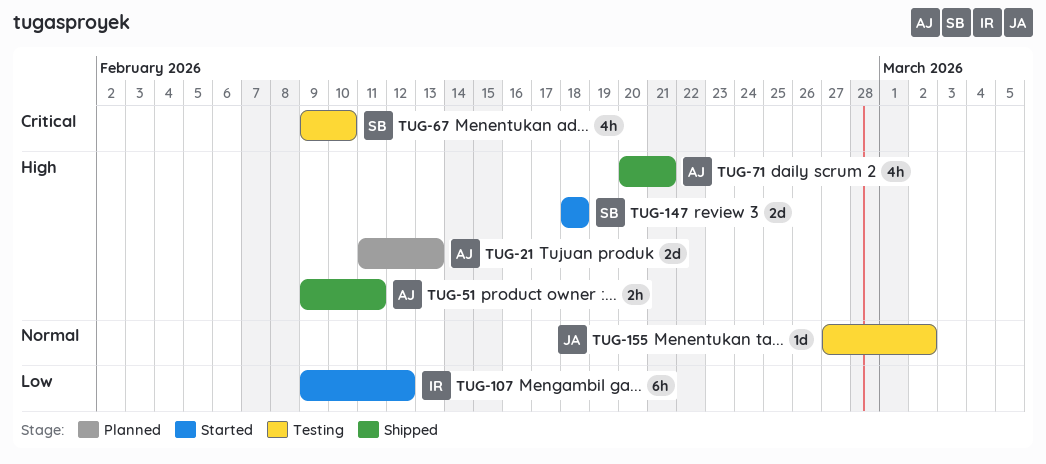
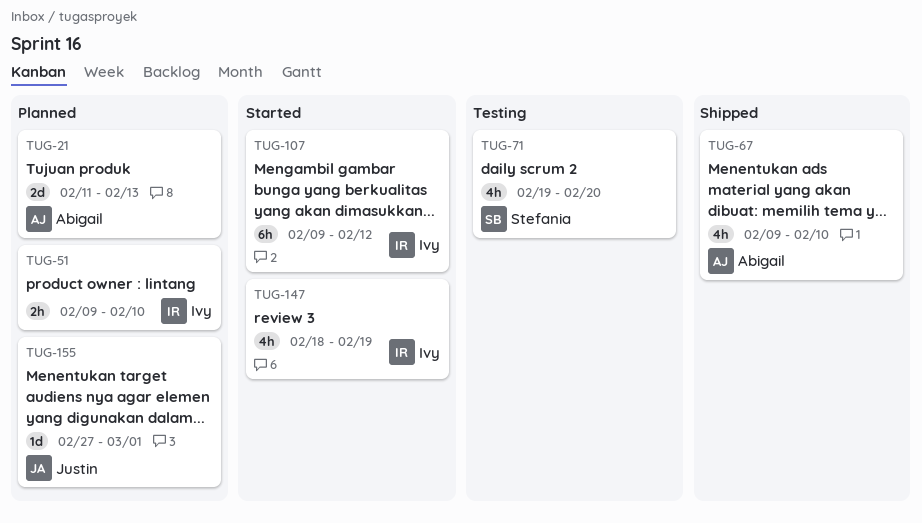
TUG-51, status: Shipped -> Planned
TUG-51, owner: Abigail -> Ivy
TUG-51, due: Feb 11 -> Feb 10
TUG-67, status: Testing -> Shipped
TUG-67, owner: Stefania -> Abigail
TUG-71, status: Shipped -> Testing
TUG-71, owner: Abigail -> Stefania
TUG-71, start: Feb 20 -> Feb 19
TUG-71, due: Feb 21 -> Feb 20
TUG-147, owner: Stefania -> Ivy
TUG-147, estimate: 2d -> 4h
TUG-147, due: Feb 18 -> Feb 19
TUG-155, status: Testing -> Planned
TUG-155, due: Mar 2 -> Mar 1

